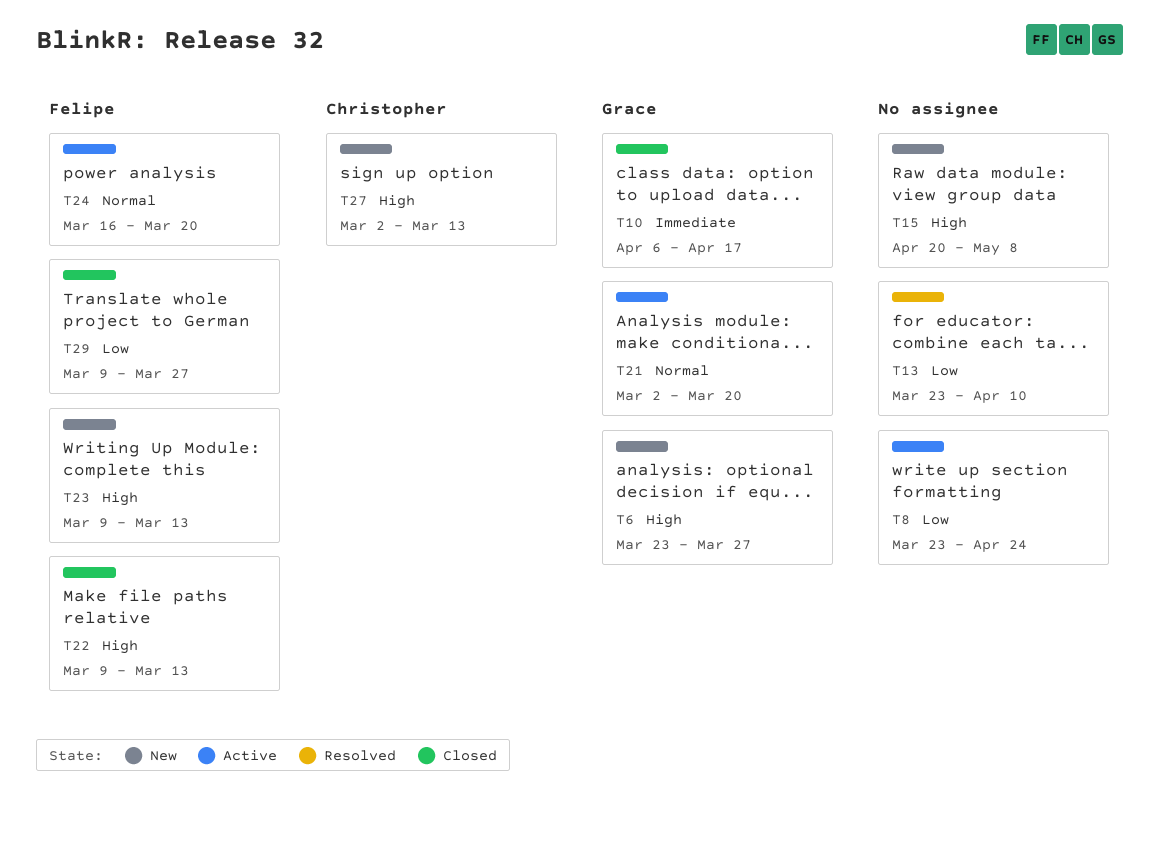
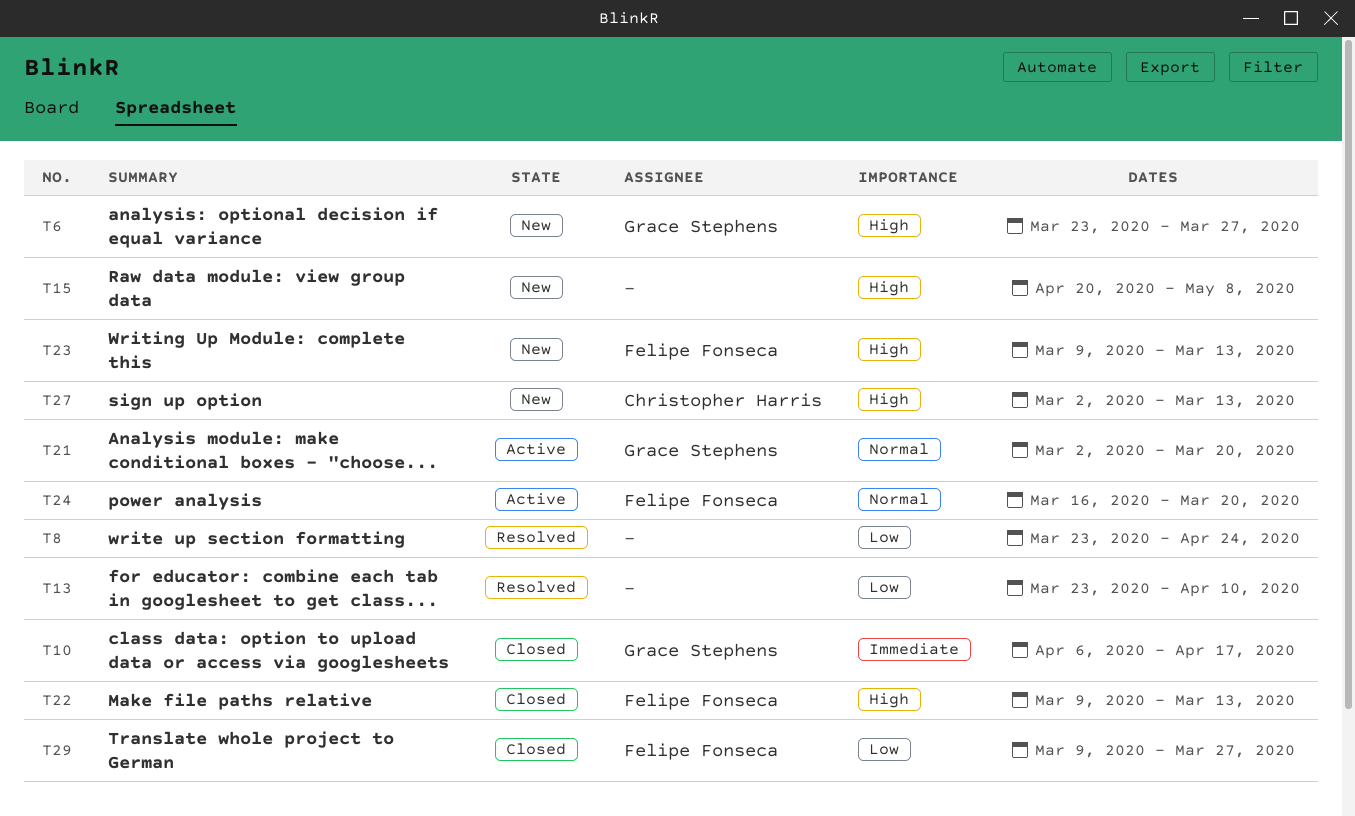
T8, status: Active -> Resolved

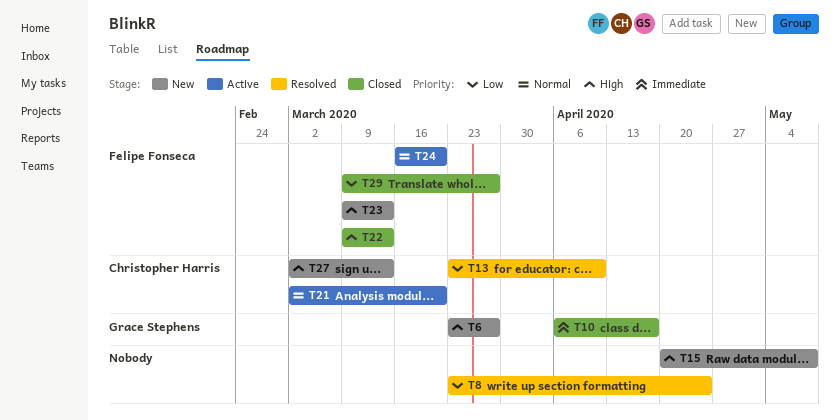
T13, owner: none -> Christopher Harris
T21, owner: Grace Stephens -> Christopher Harris

